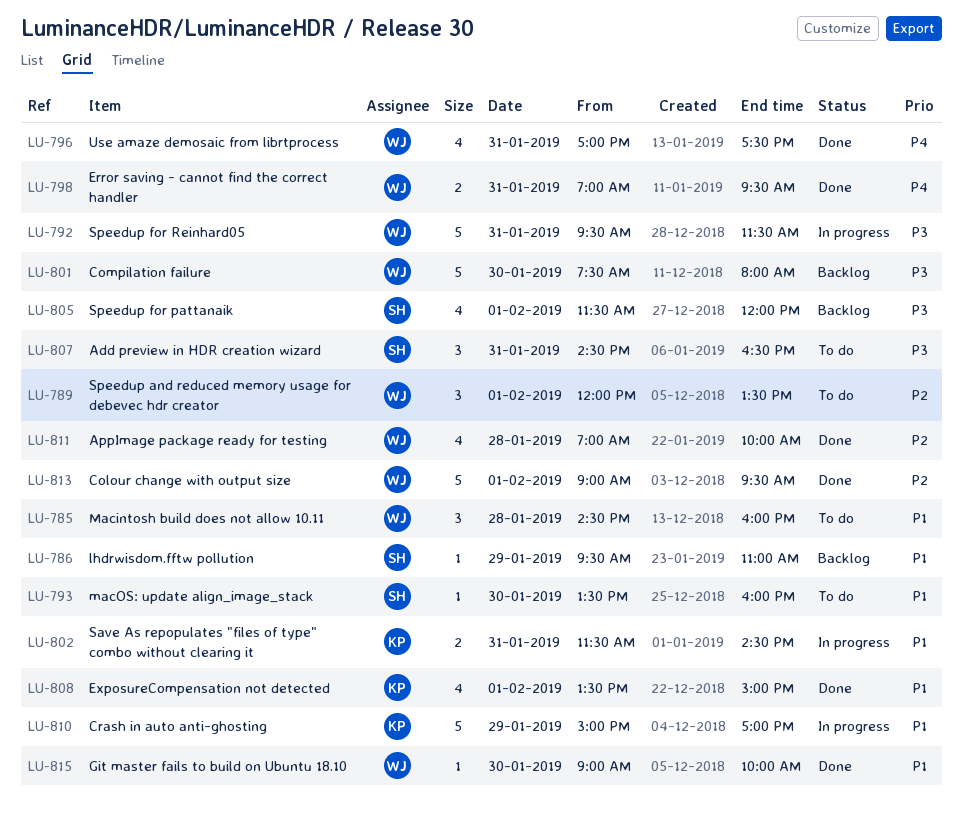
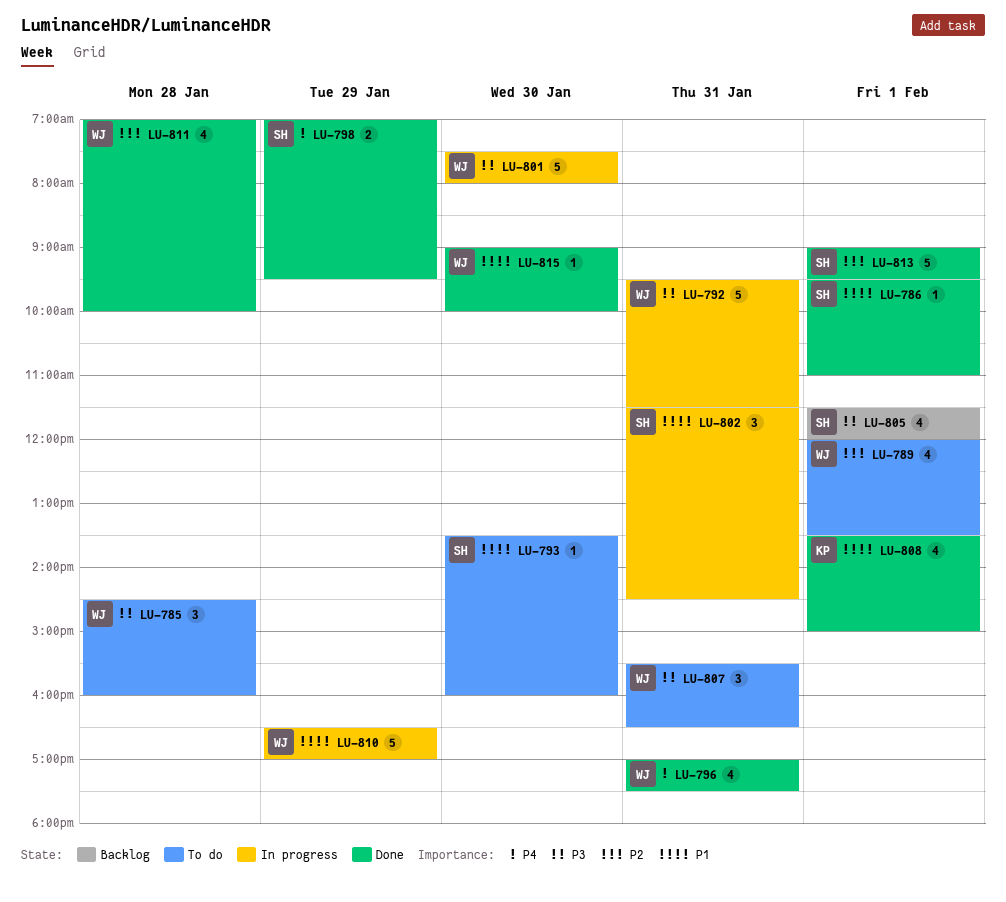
LU-785, priority: P1 -> P3
LU-786, status: Backlog -> Done
LU-786, day: Jan 29 -> Feb 1
LU-789, estimate: 3 -> 4
LU-798, owner: WJ -> SH
LU-798, day: Jan 31 -> Jan 29
LU-801, status: Backlog -> In progress
LU-802, owner: KP -> SH
LU-802, estimate: 2 -> 3
LU-807, owner: SH -> WJ
LU-807, begins: 14:30 -> 15:30
LU-810, owner: KP -> WJ
LU-810, begins: 15:00 -> 16:30
LU-813, owner: WJ -> SH

